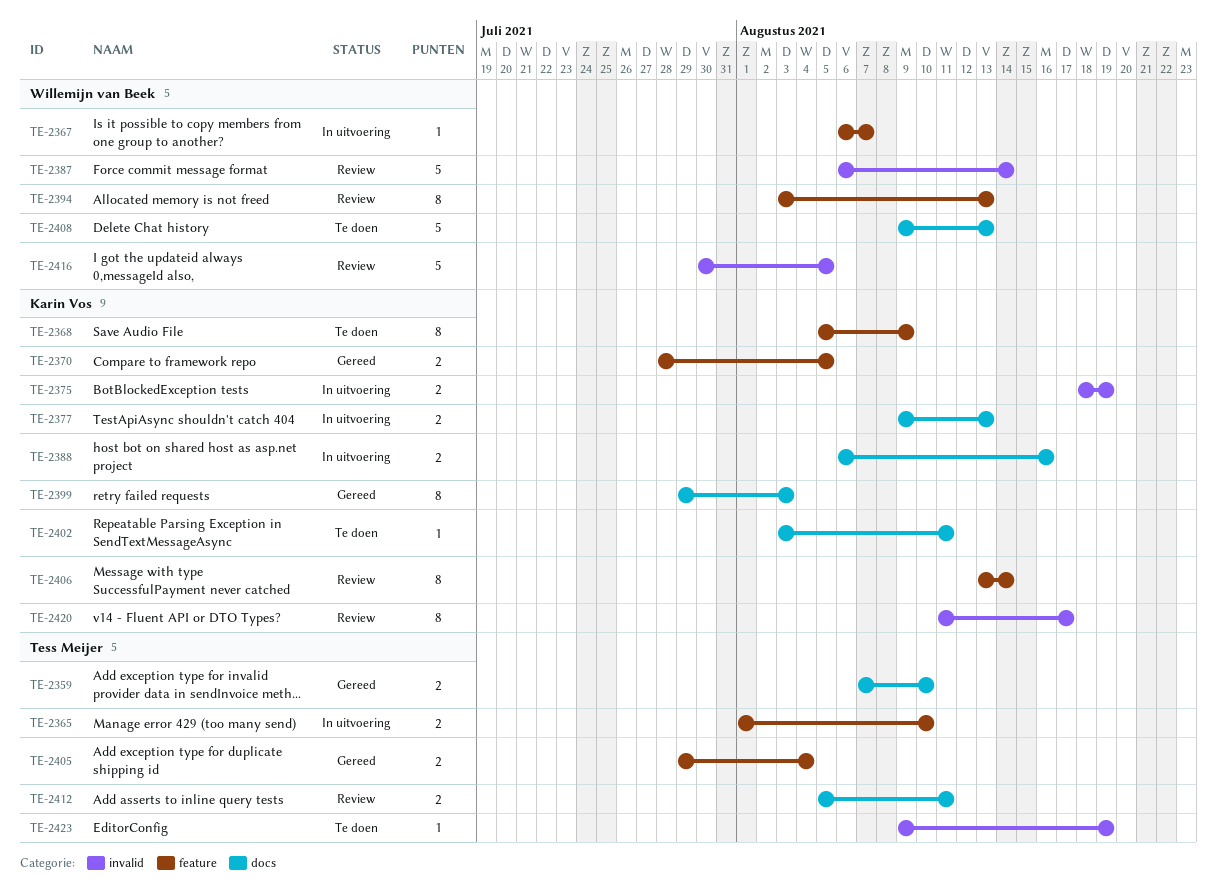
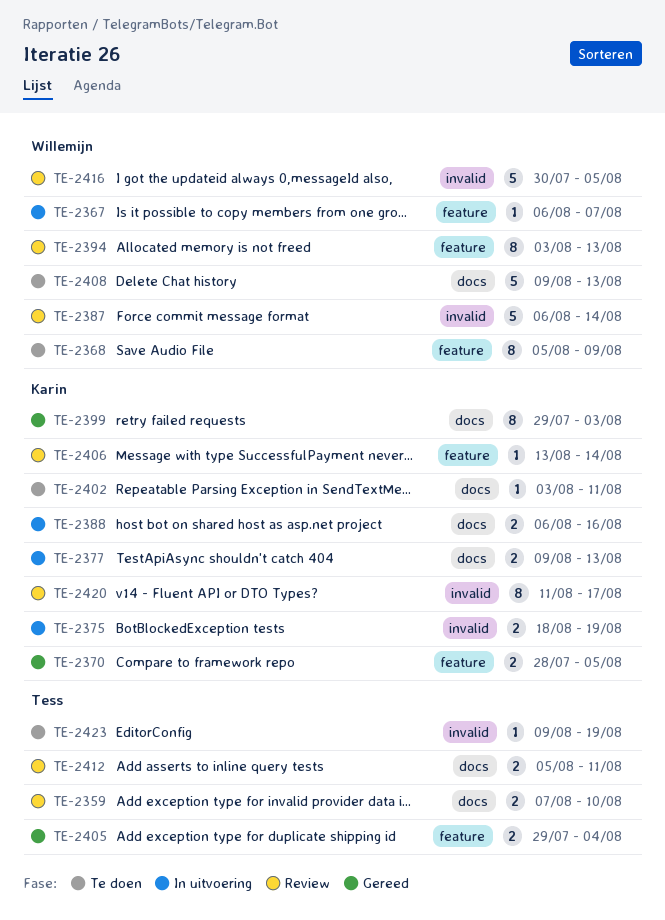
TE-2359, status: Gereed -> Review
TE-2365: present -> none
TE-2368, owner: Karin Vos -> Willemijn van Beek
TE-2406, estimate: 8 -> 1

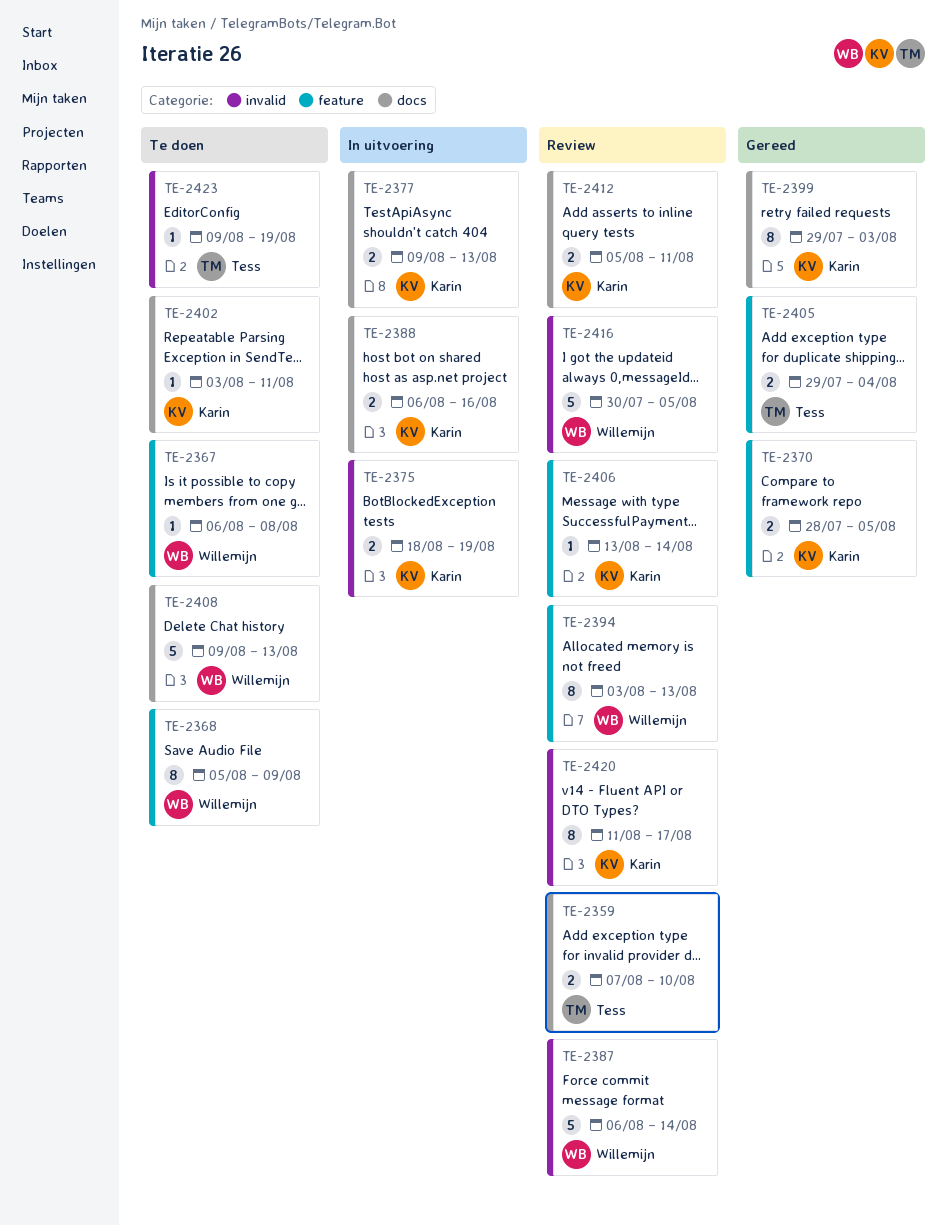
TE-2367, status: In uitvoering -> Te doen
TE-2367, due: Aug 7 -> Aug 8
TE-2412, owner: Tess -> Karin

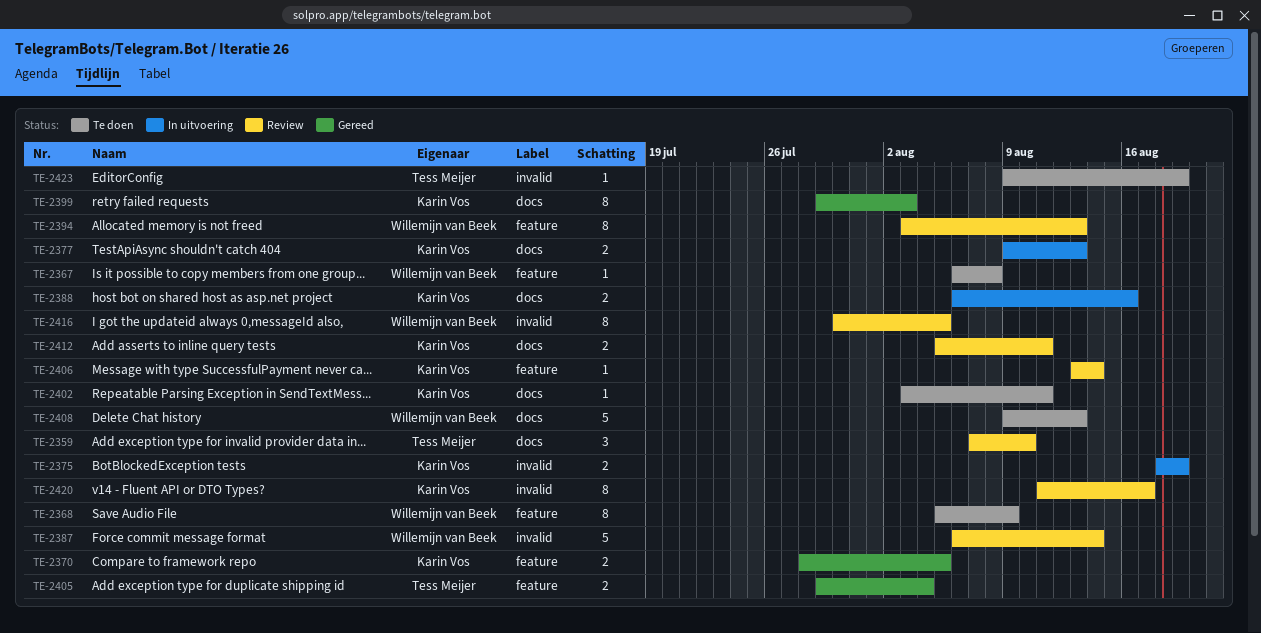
TE-2359, estimate: 2 -> 3
TE-2416, estimate: 5 -> 8

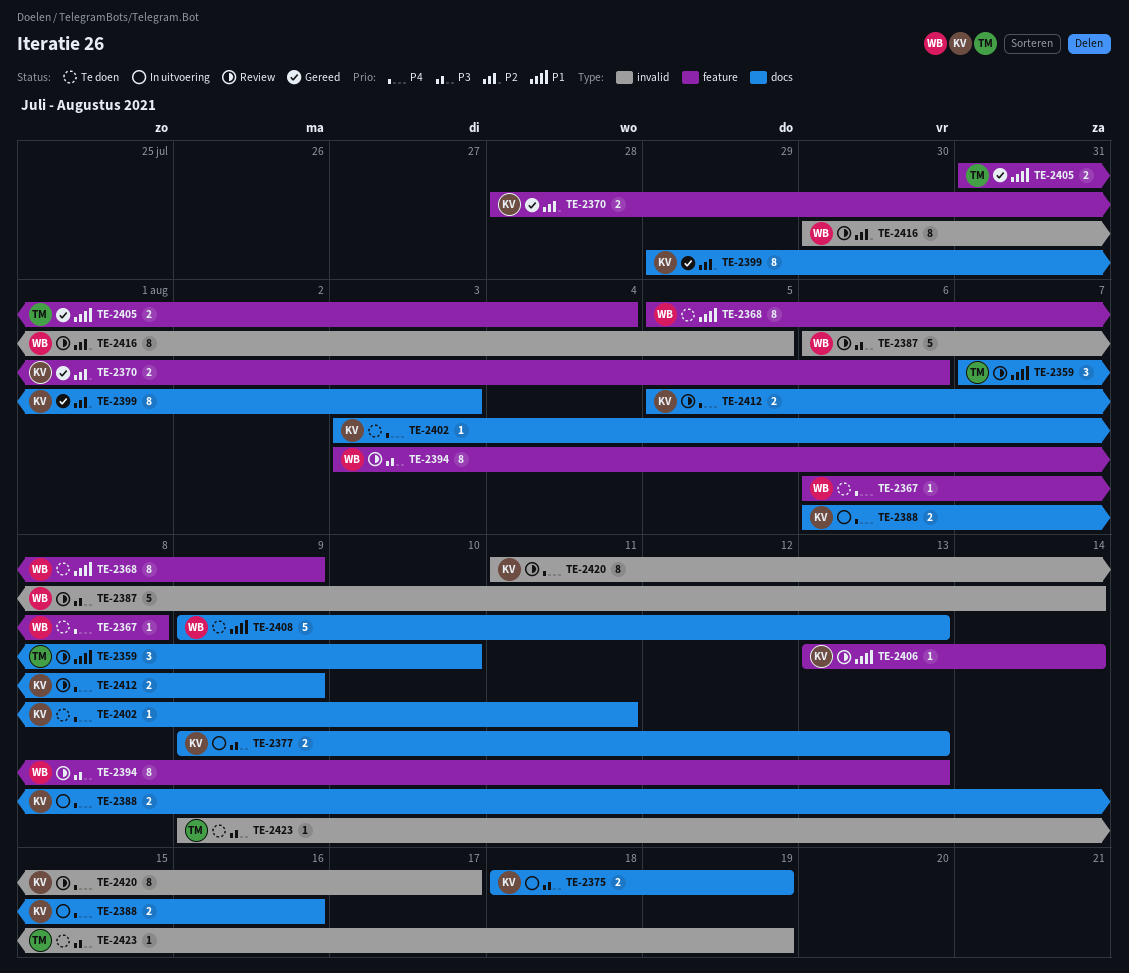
TE-2370, due: Aug 5 -> Aug 6
TE-2375, label: invalid -> docs
TE-2405, start: Jul 29 -> Jul 31
TE-2412, due: Aug 11 -> Aug 9

